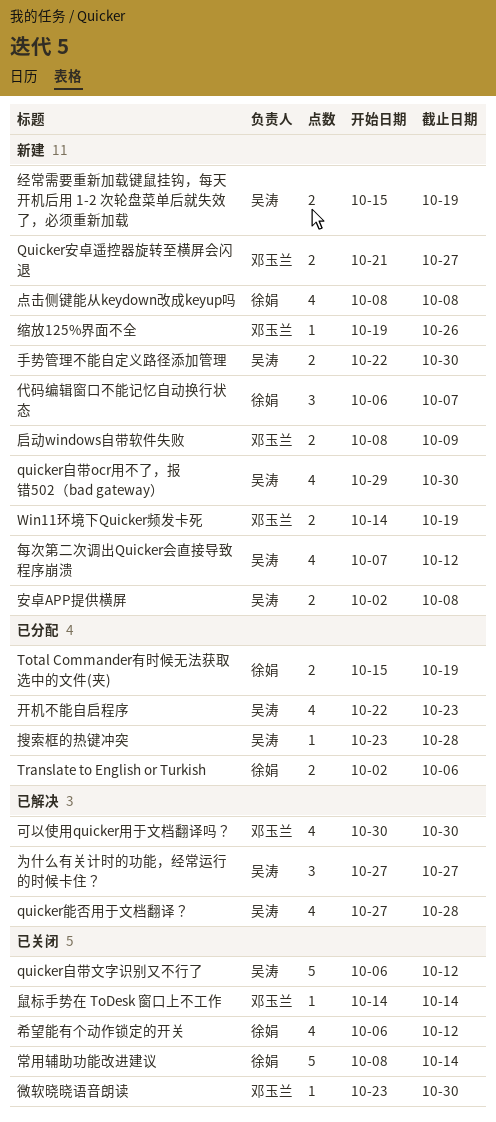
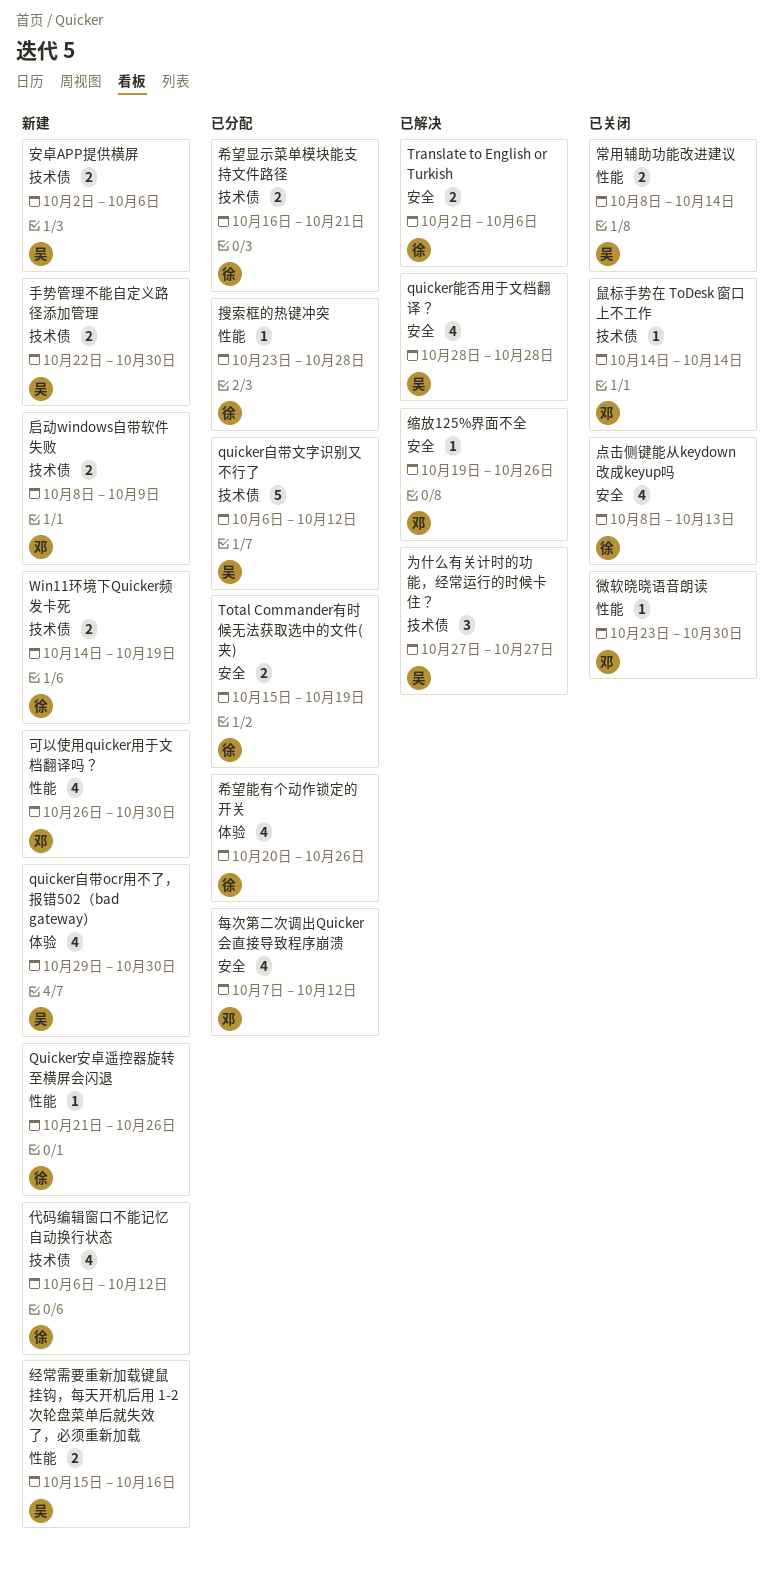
Quicker安卓遥控器旋转至横屏会闪退, owner: 邓玉兰 -> 徐娟
Quicker安卓遥控器旋转至横屏会闪退, estimate: 2 -> 1
Quicker安卓遥控器旋转至横屏会闪退, due: Oct 27 -> Oct 26
quicker能否用于文档翻译？, start: Oct 27 -> Oct 28
quicker自带文字识别又不行了, status: 已关闭 -> 已分配
Translate to English or Turkish, status: 已分配 -> 已解决
Win11环境下Quicker频发卡死, owner: 邓玉兰 -> 徐娟
代码编辑窗口不能记忆自动换行状态, estimate: 3 -> 4
代码编辑窗口不能记忆自动换行状态, due: Oct 7 -> Oct 12
可以使用quicker用于文档翻译吗？, status: 已解决 -> 新建
可以使用quicker用于文档翻译吗？, start: Oct 30 -> Oct 26
安卓APP提供横屏, due: Oct 8 -> Oct 6
希望显示菜单模块能支持文件路径: none -> present
希望能有个动作锁定的开关, status: 已关闭 -> 已分配
希望能有个动作锁定的开关, start: Oct 6 -> Oct 20
希望能有个动作锁定的开关, due: Oct 12 -> Oct 26
常用辅助功能改进建议, owner: 徐娟 -> 吴涛
常用辅助功能改进建议, estimate: 5 -> 2
开机不能自启程序: present -> none
搜索框的热键冲突, owner: 吴涛 -> 徐娟
每次第二次调出Quicker会直接导致程序崩溃, status: 新建 -> 已分配
每次第二次调出Quicker会直接导致程序崩溃, owner: 吴涛 -> 邓玉兰
点击侧键能从keydown改成keyup吗, status: 新建 -> 已关闭
点击侧键能从keydown改成keyup吗, due: Oct 8 -> Oct 13
经常需要重新加载键鼠挂钩，每天开机后用 1-2 次轮盘菜单后就失效了，必须重新加载, due: Oct 19 -> Oct 16
缩放125%界面不全, status: 新建 -> 已解决

